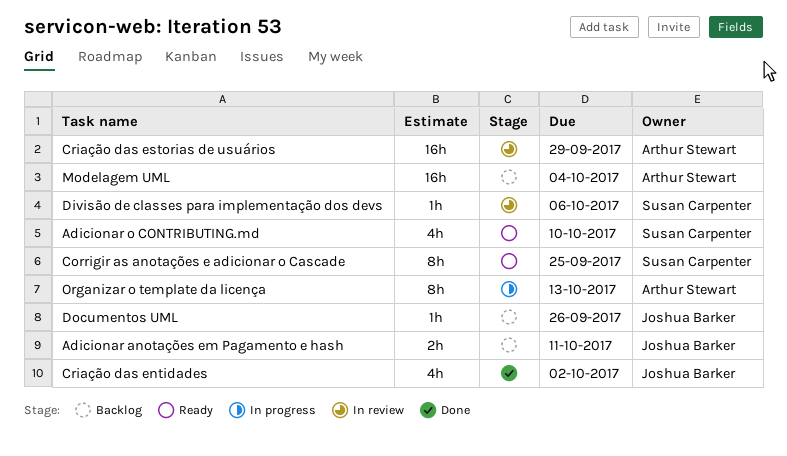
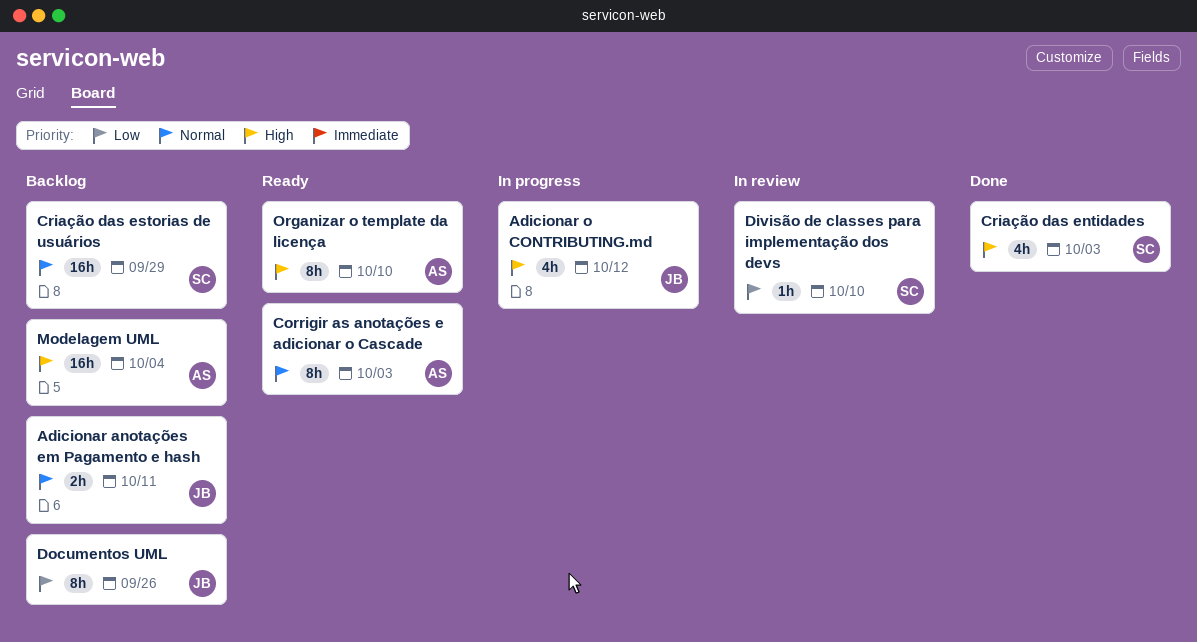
Adicionar o CONTRIBUTING.md, status: Ready -> In progress
Adicionar o CONTRIBUTING.md, owner: Susan Carpenter -> Joshua Barker
Adicionar o CONTRIBUTING.md, due: Oct 10 -> Oct 12
Corrigir as anotações e adicionar o Cascade, owner: Susan Carpenter -> Arthur Stewart
Corrigir as anotações e adicionar o Cascade, due: Sep 25 -> Oct 3
Criação das entidades, owner: Joshua Barker -> Susan Carpenter
Criação das entidades, due: Oct 2 -> Oct 3
Criação das estorias de usuários, status: In review -> Backlog
Criação das estorias de usuários, owner: Arthur Stewart -> Susan Carpenter
Divisão de classes para implementação dos devs, due: Oct 6 -> Oct 10
Documentos UML, estimate: 1h -> 8h
Organizar o template da licença, status: In progress -> Ready
Organizar o template da licença, due: Oct 13 -> Oct 10

